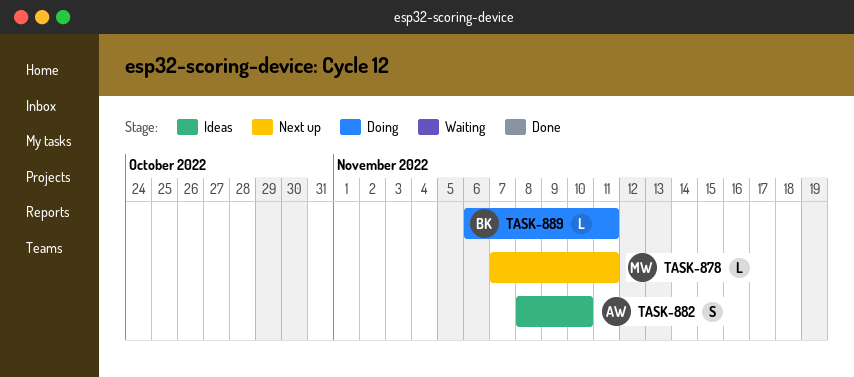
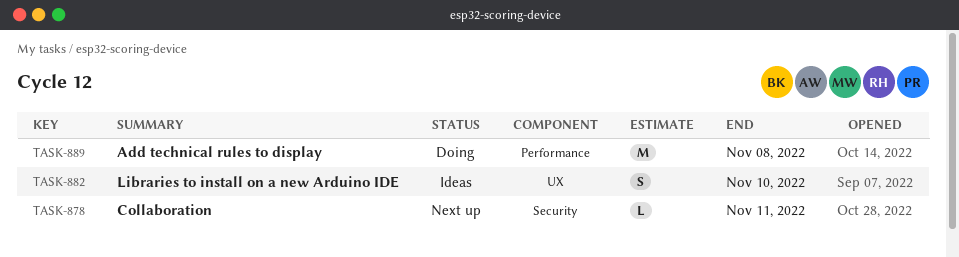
TASK-889, estimate: L -> M
TASK-889, due: Nov 11 -> Nov 8

